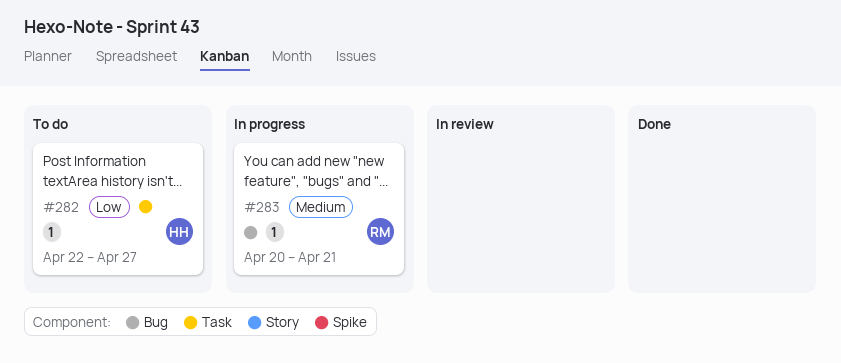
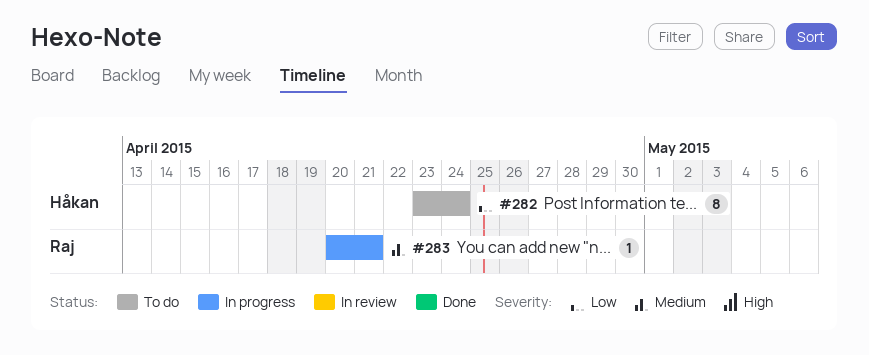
#282, estimate: 1 -> 8
#282, start: Apr 22 -> Apr 23
#282, due: Apr 27 -> Apr 24

